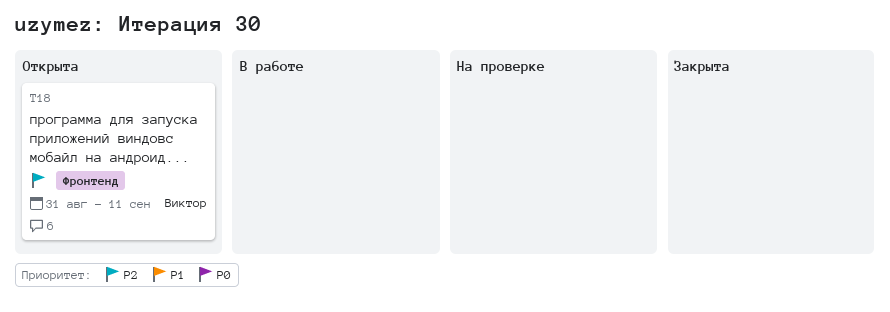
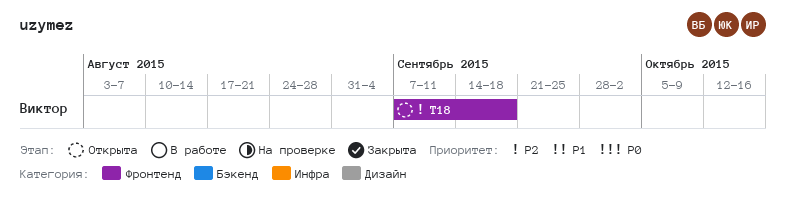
T18, start: Aug 31 -> Sep 7
T18, due: Sep 11 -> Sep 18

